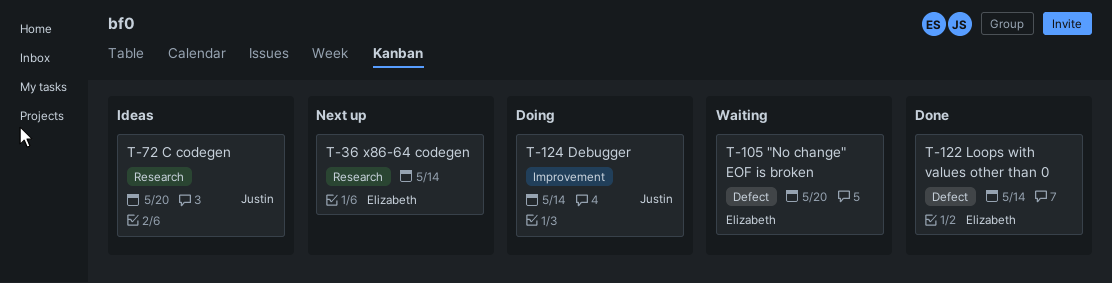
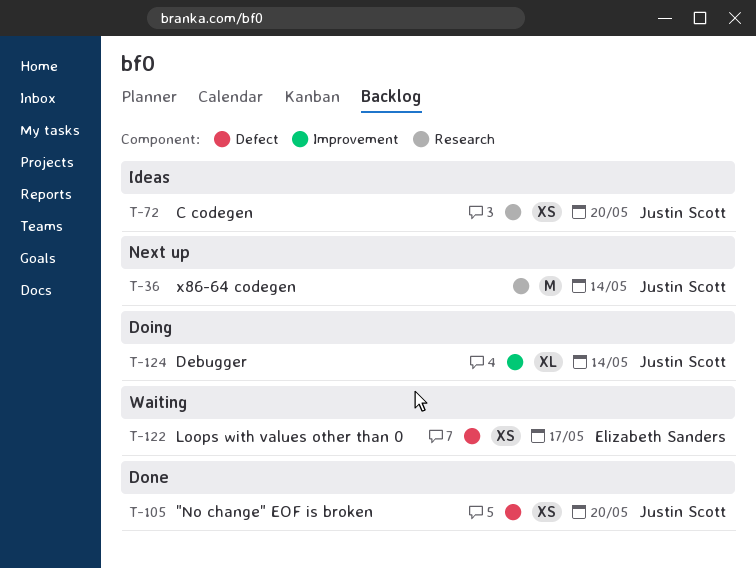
T-36, owner: Elizabeth Sanders -> Justin Scott
T-105, status: Waiting -> Done
T-105, owner: Elizabeth Sanders -> Justin Scott
T-122, status: Done -> Waiting
T-122, due: May 14 -> May 17

